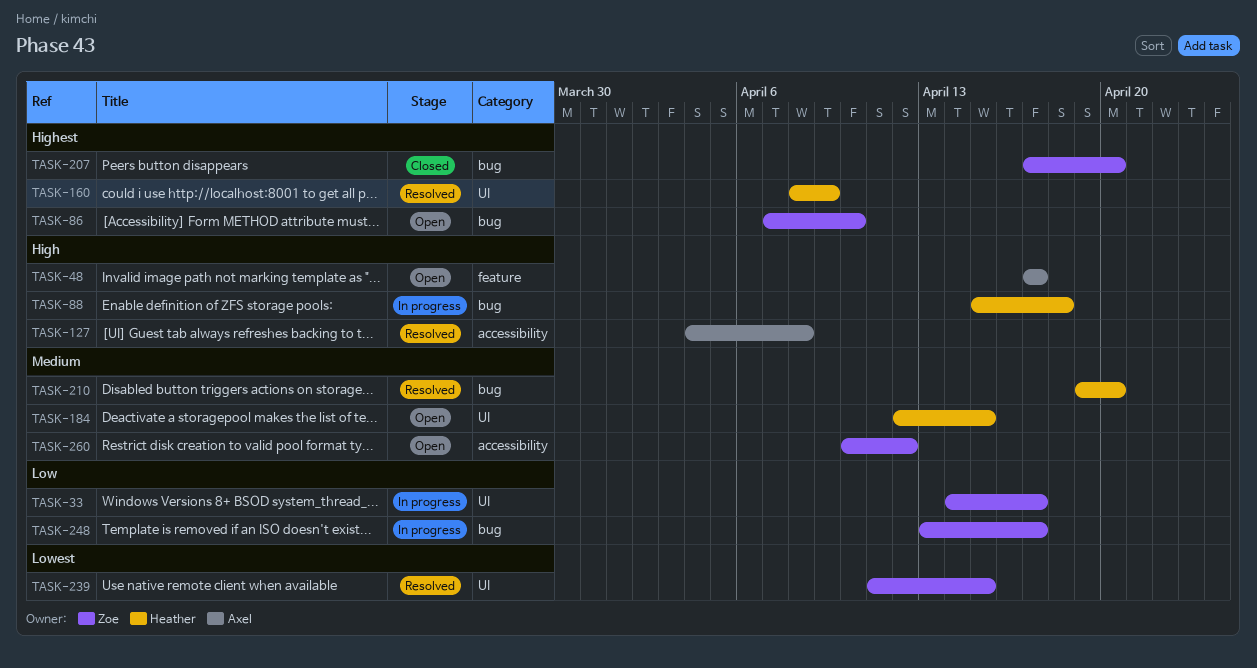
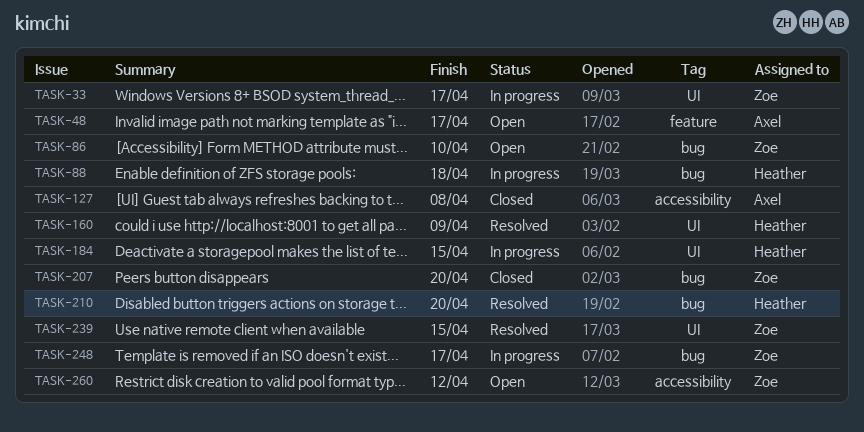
TASK-127, status: Resolved -> Closed
TASK-184, status: Open -> In progress

